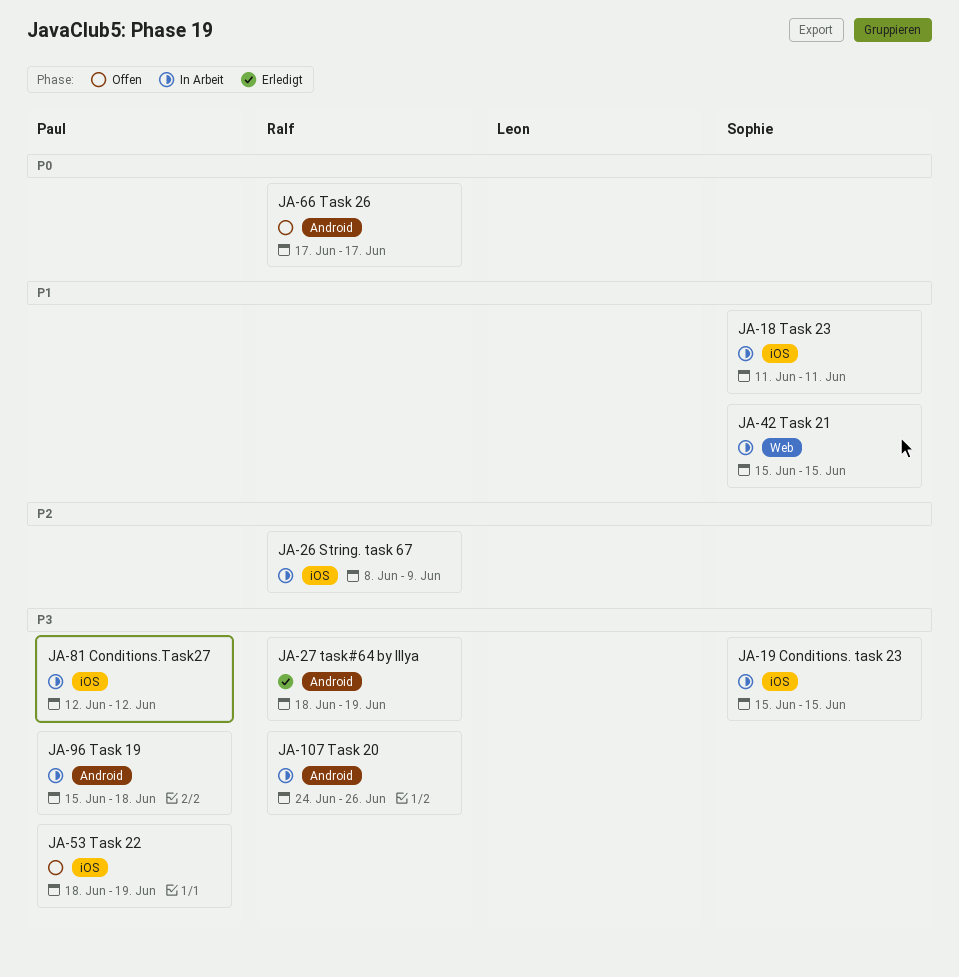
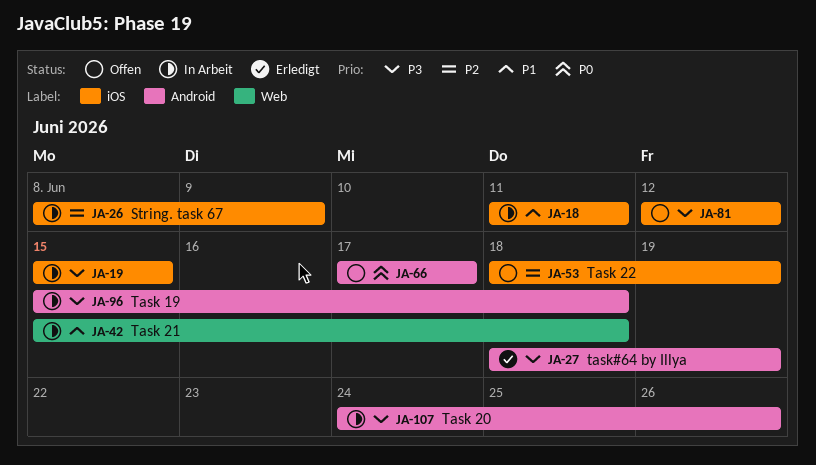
JA-42, due: Jun 15 -> Jun 18
JA-53, priority: P3 -> P2
JA-81, status: In Arbeit -> Offen

